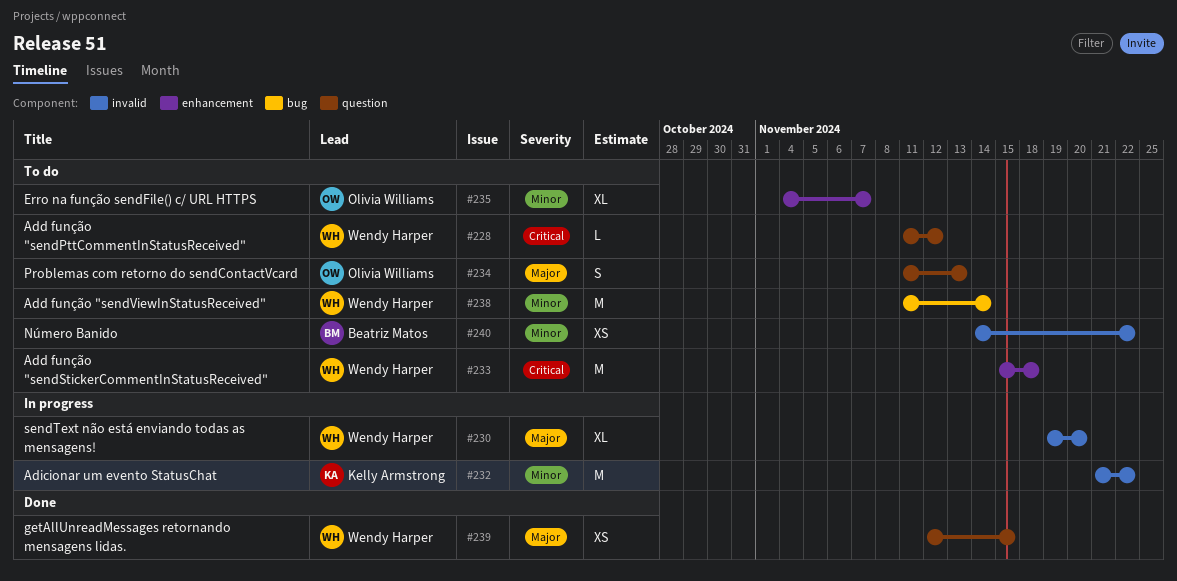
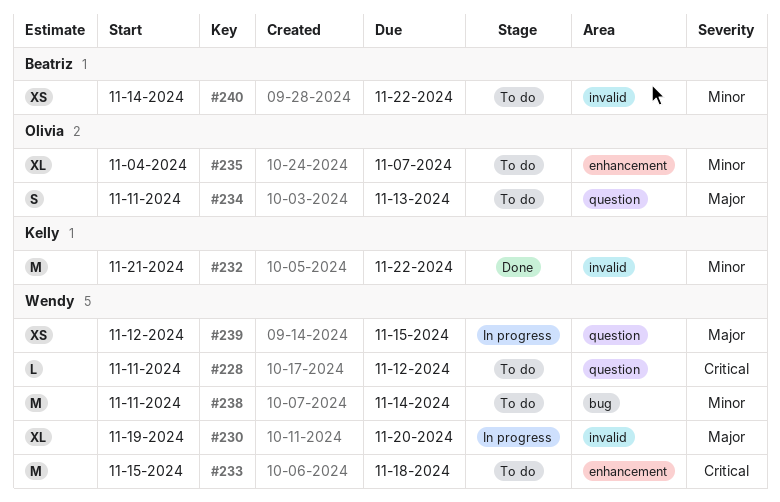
#232, status: In progress -> Done
#239, status: Done -> In progress

